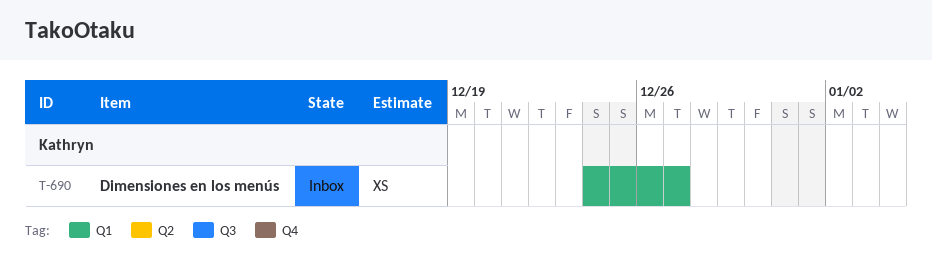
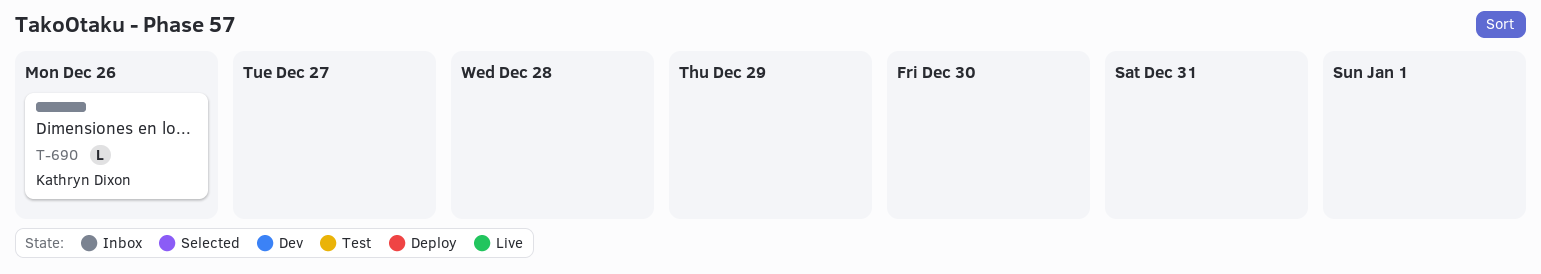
T-690, estimate: XS -> L
T-690, due: Dec 27 -> Dec 26

